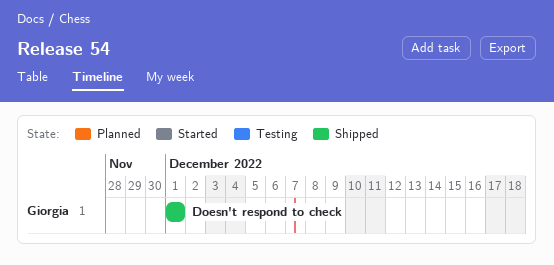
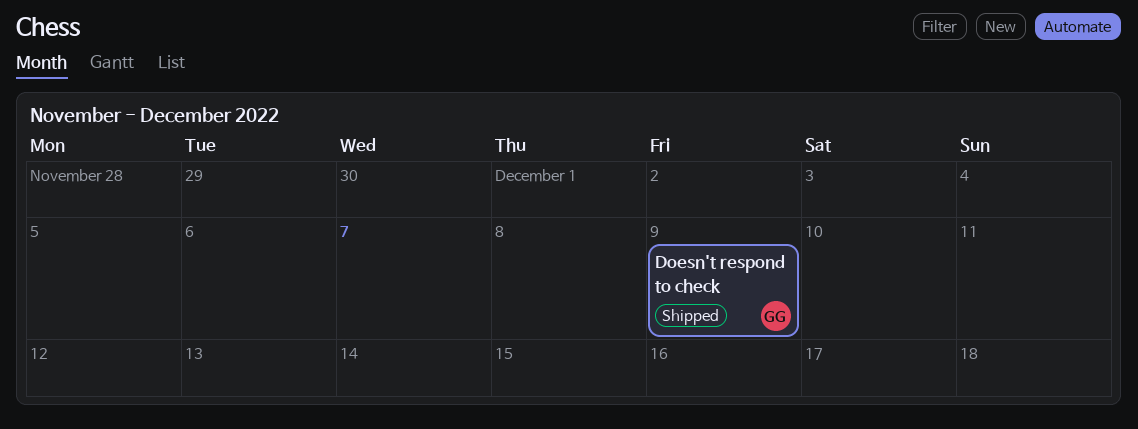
Doesn't respond to check, due: Dec 1 -> Dec 9

